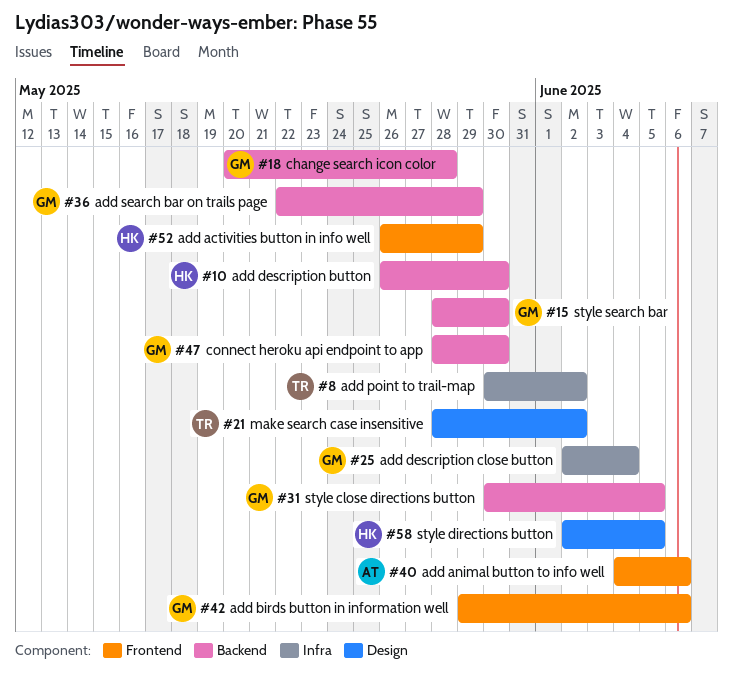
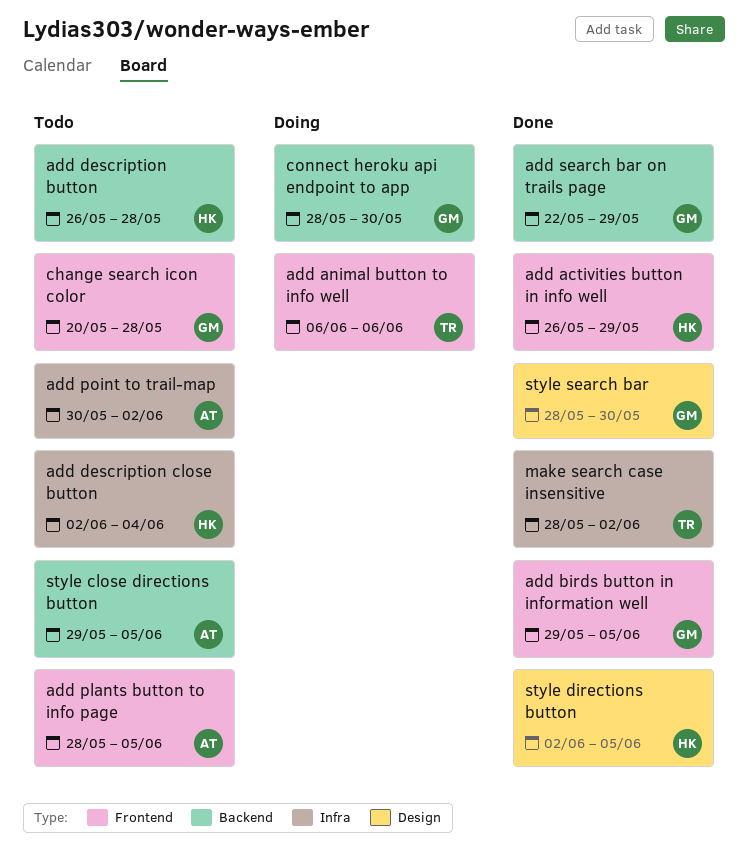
add animal button to info well, owner: AT -> TR
add animal button to info well, start: Jun 4 -> Jun 6
add birds button in information well, due: Jun 6 -> Jun 5
add description button, due: May 30 -> May 28
add description close button, owner: GM -> HK
add plants button to info page: none -> present
add point to trail-map, owner: TR -> AT
change search icon color, label: Backend -> Frontend
make search case insensitive, label: Design -> Infra
style close directions button, owner: GM -> AT
style close directions button, start: May 30 -> May 29
style search bar, label: Backend -> Design

